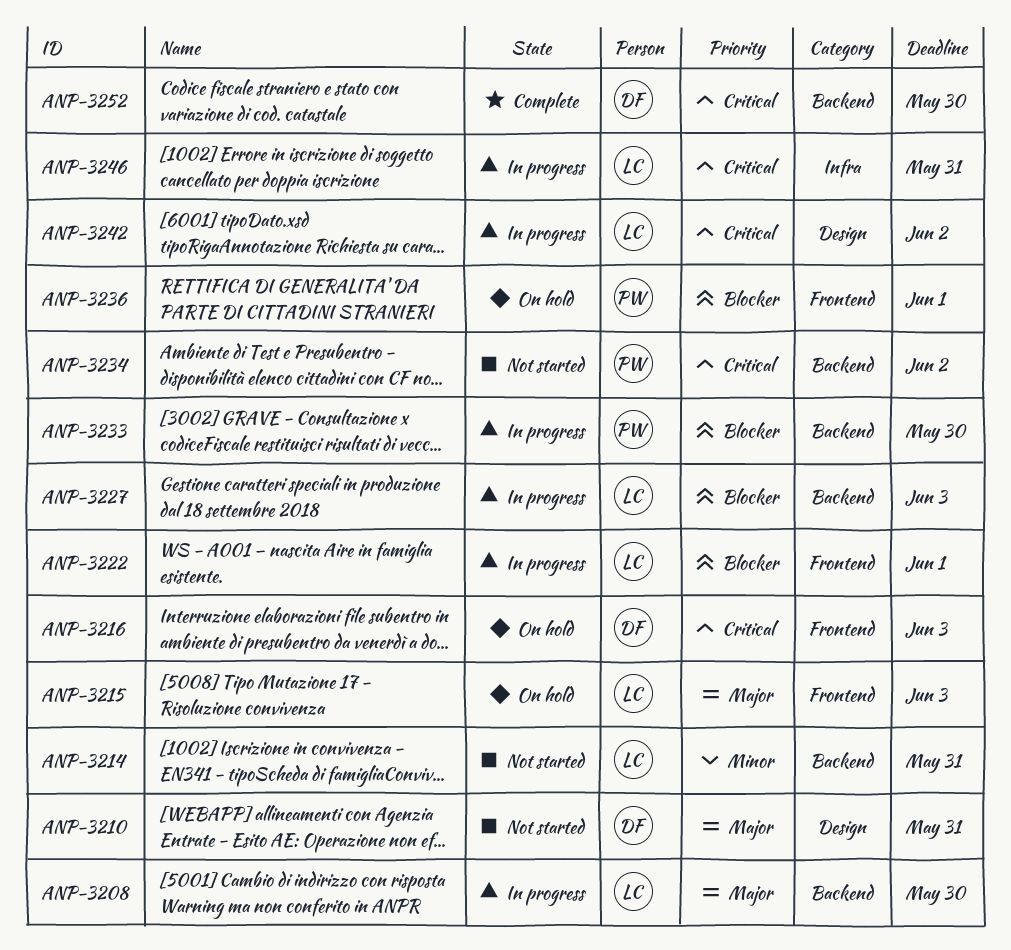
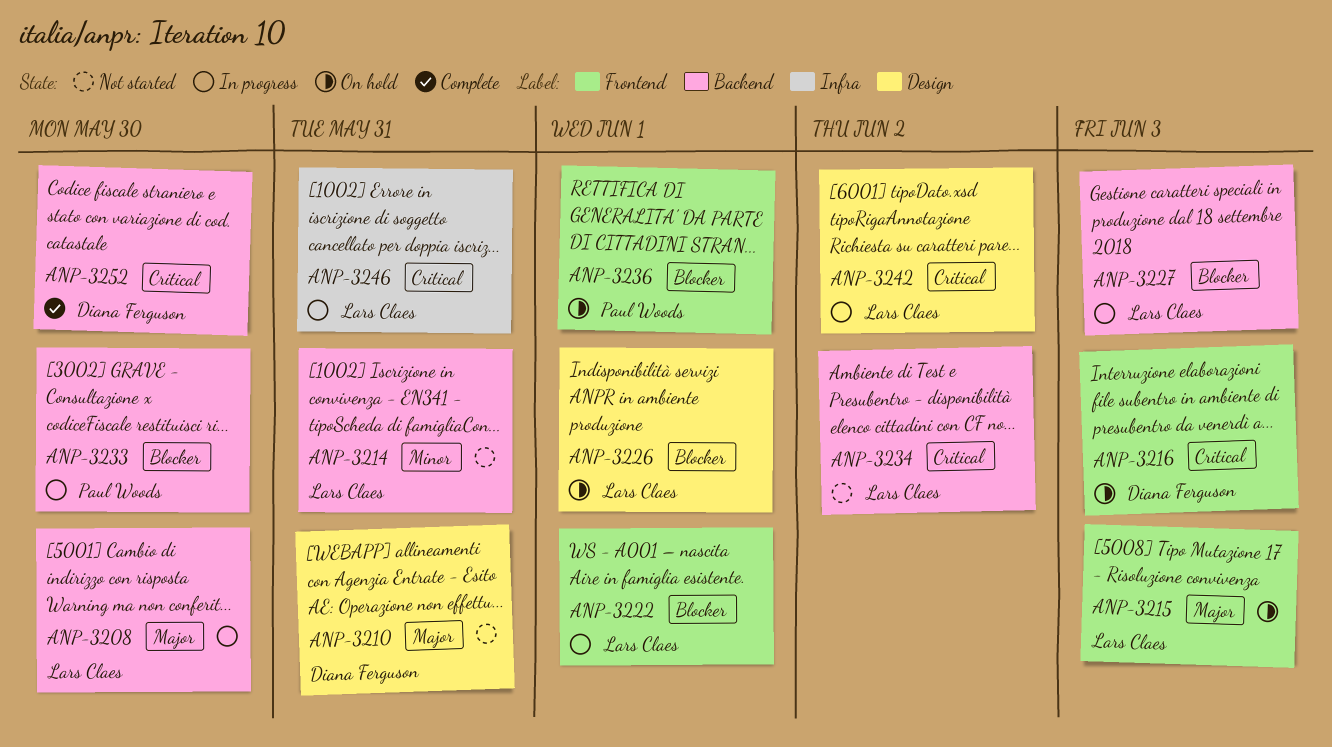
ANP-3226: none -> present
ANP-3234, owner: Paul Woods -> Lars Claes

